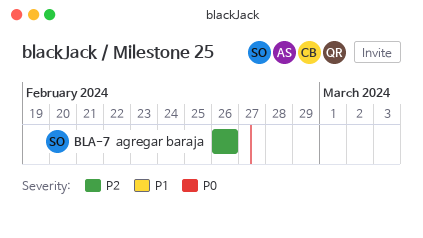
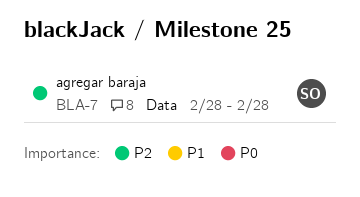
BLA-7, start: Feb 26 -> Feb 28
BLA-7, due: Feb 26 -> Feb 28

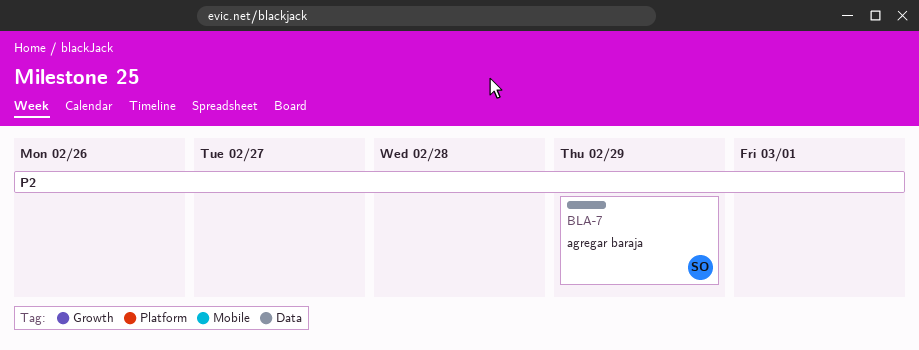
BLA-7, due: Feb 28 -> Feb 29

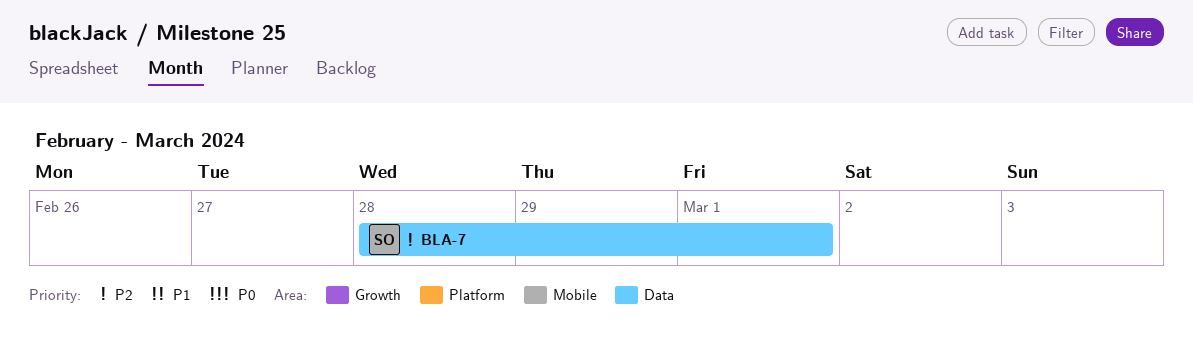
BLA-7, due: Feb 29 -> Mar 1

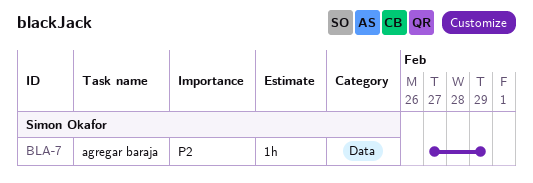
BLA-7, start: Feb 28 -> Feb 27
BLA-7, due: Mar 1 -> Feb 29

